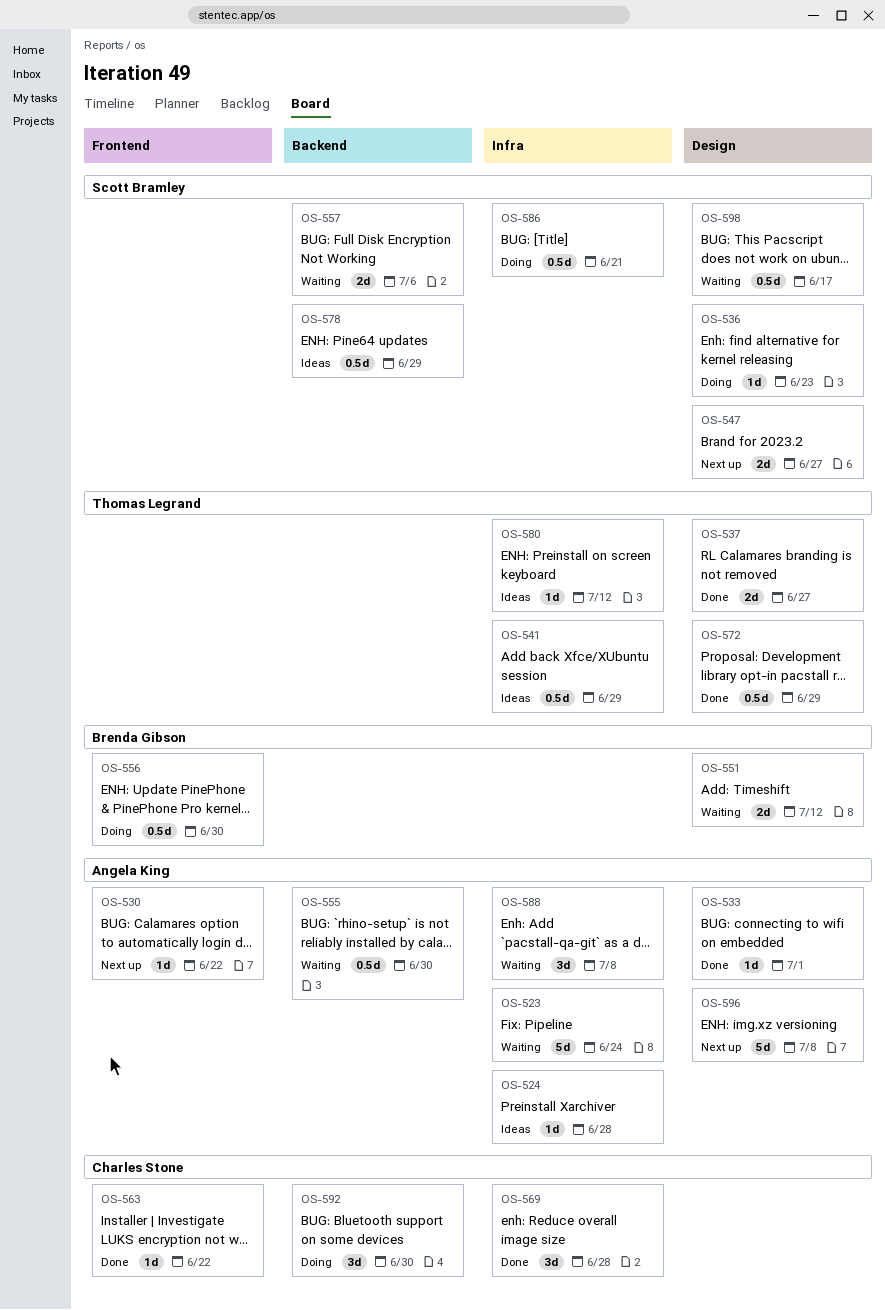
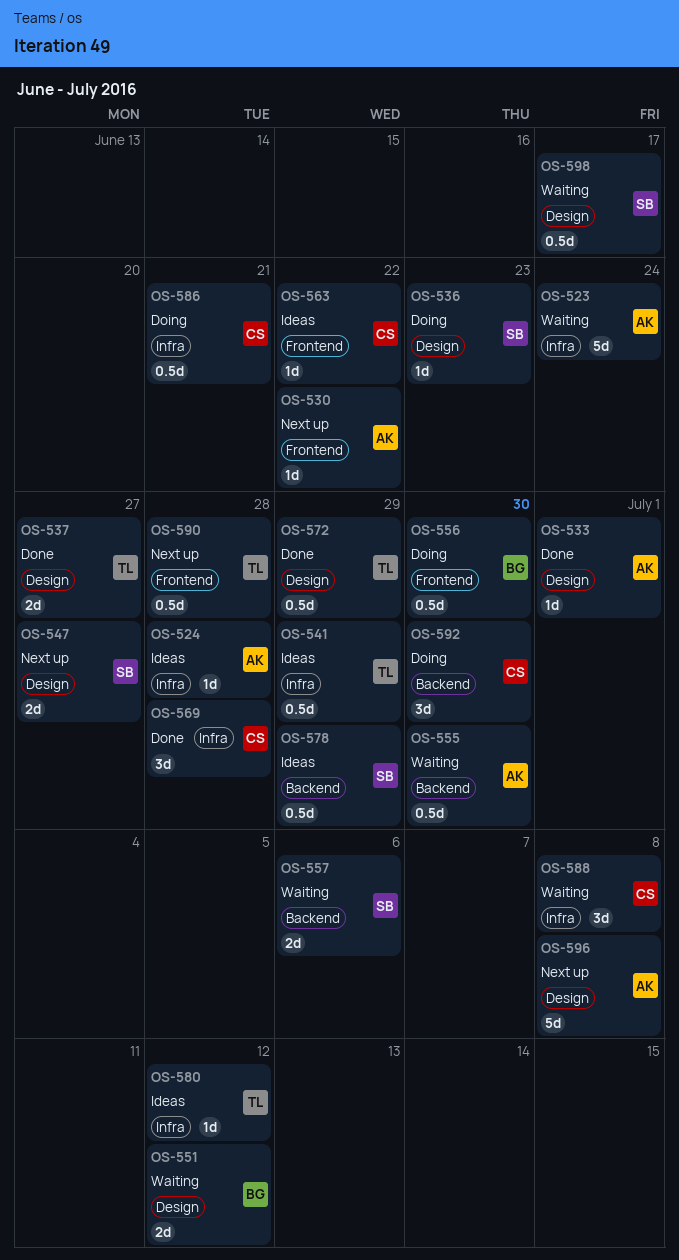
OS-563, status: Done -> Ideas
OS-586, owner: Scott Bramley -> Charles Stone
OS-588, owner: Angela King -> Charles Stone
OS-590: none -> present

